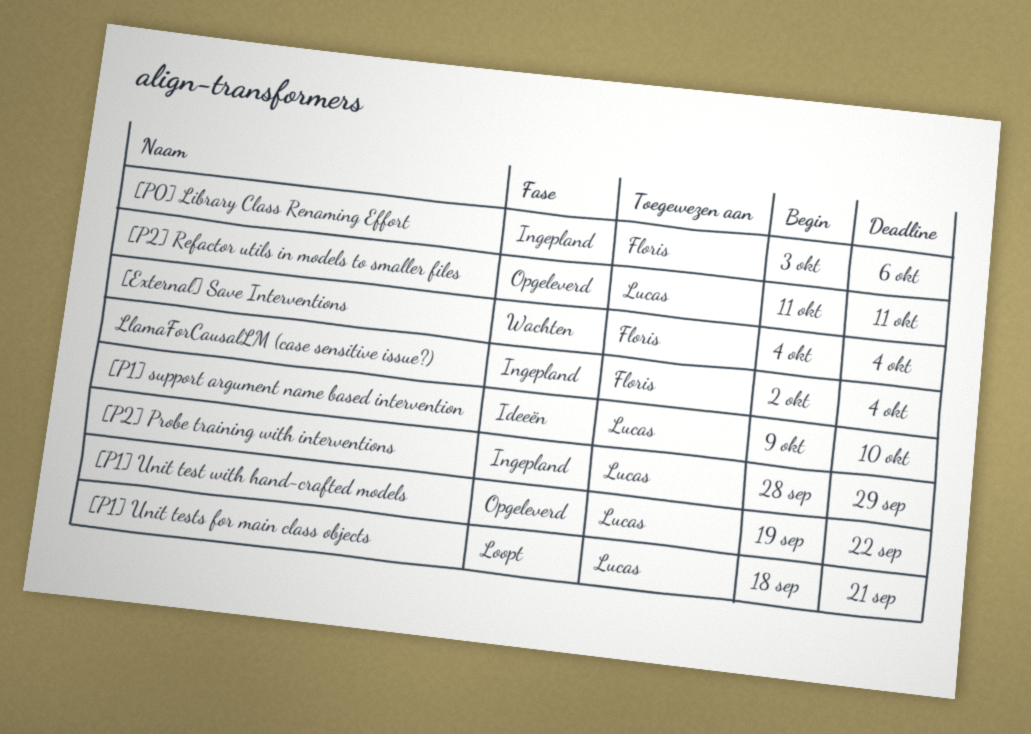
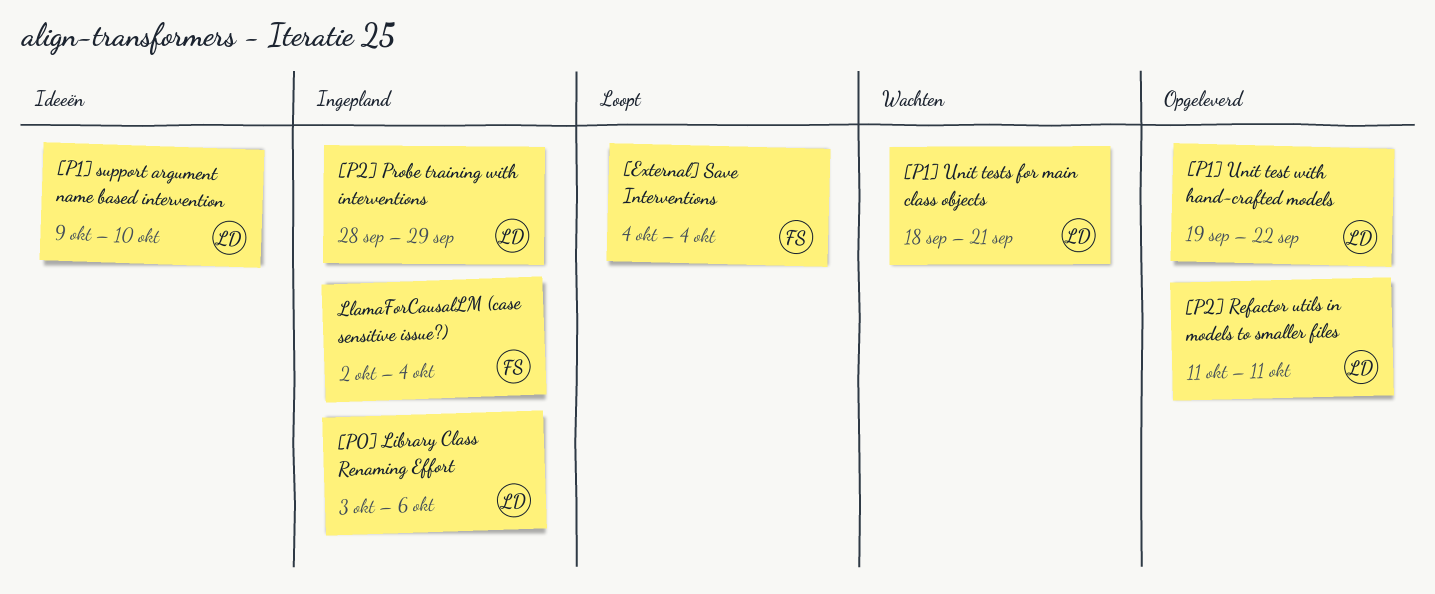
[External] Save Interventions, status: Wachten -> Loopt
[P0] Library Class Renaming Effort, owner: Floris -> Lucas
[P1] Unit tests for main class objects, status: Loopt -> Wachten

